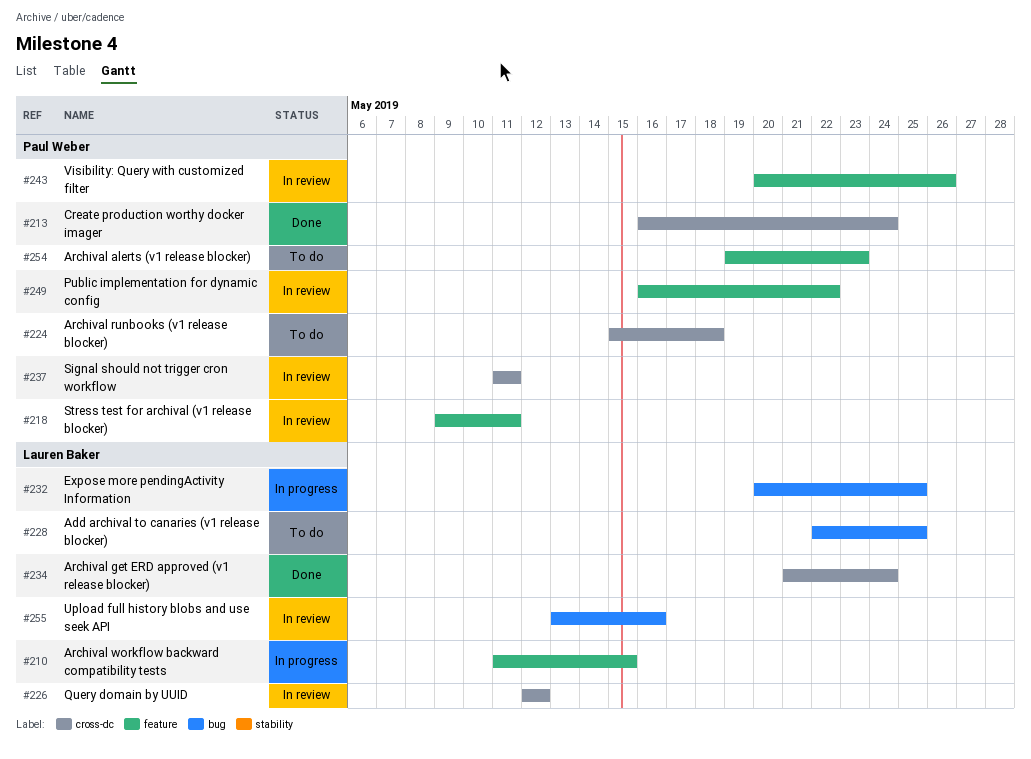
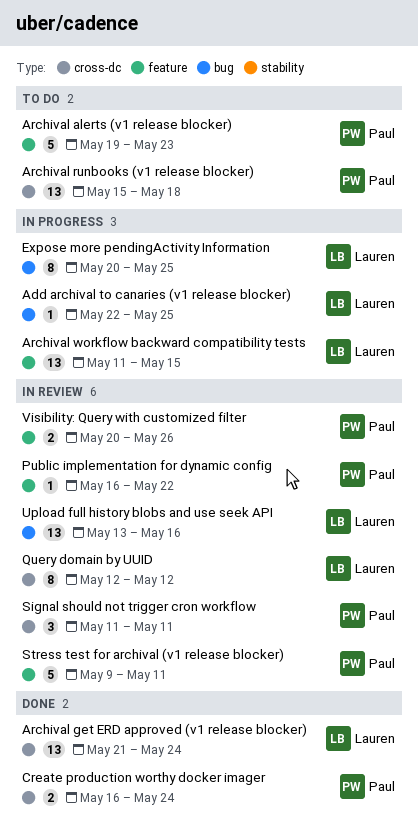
Add archival to canaries (v1 release blocker), status: To do -> In progress

